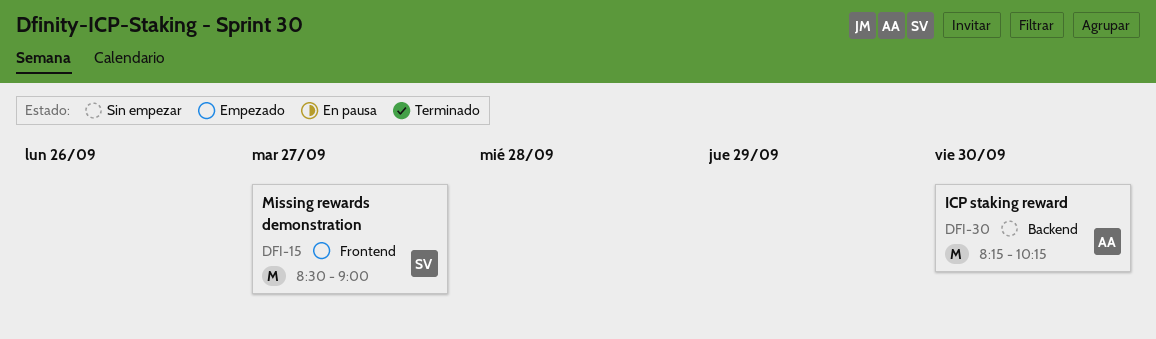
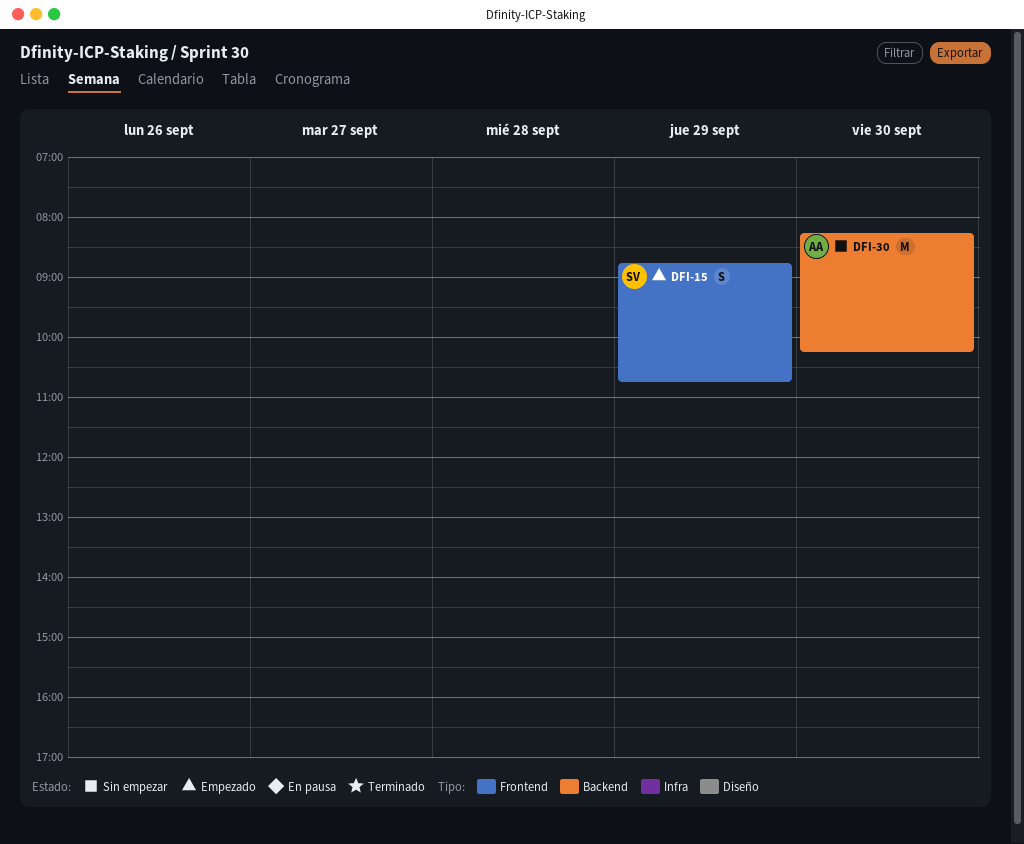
DFI-15, estimate: M -> S
DFI-15, day: Sep 27 -> Sep 29
DFI-15, begins: 08:30 -> 08:45
DFI-15, ends: 09:00 -> 10:45

